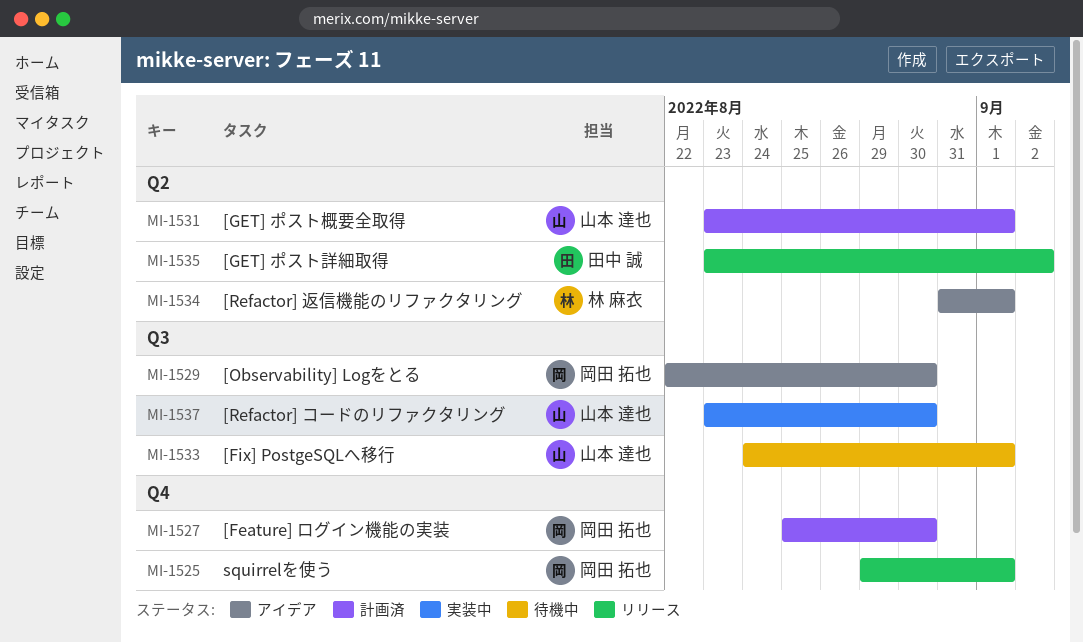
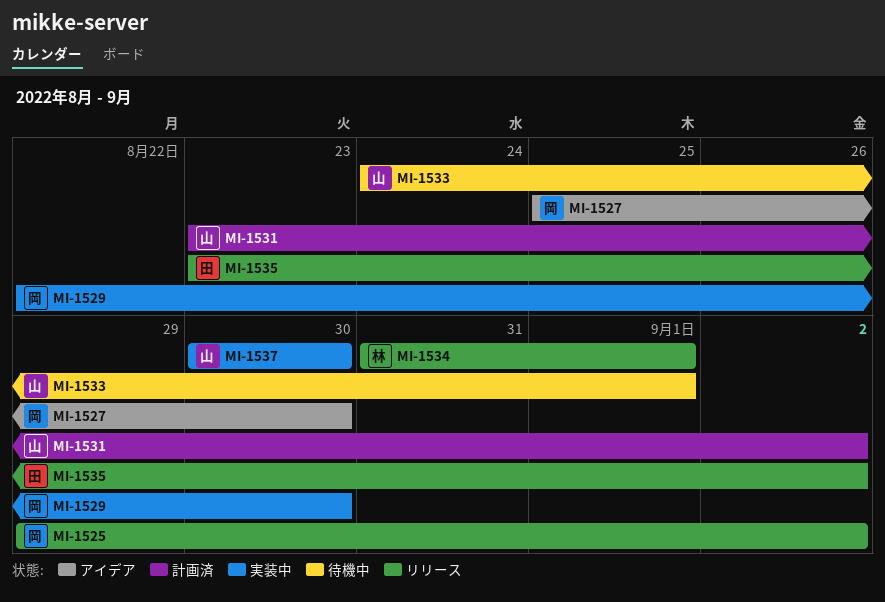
MI-1525, due: Sep 1 -> Sep 2
MI-1527, status: 計画済 -> アイデア
MI-1529, status: アイデア -> 実装中
MI-1531, due: Sep 1 -> Sep 2
MI-1534, status: アイデア -> リリース
MI-1537, start: Aug 23 -> Aug 30

